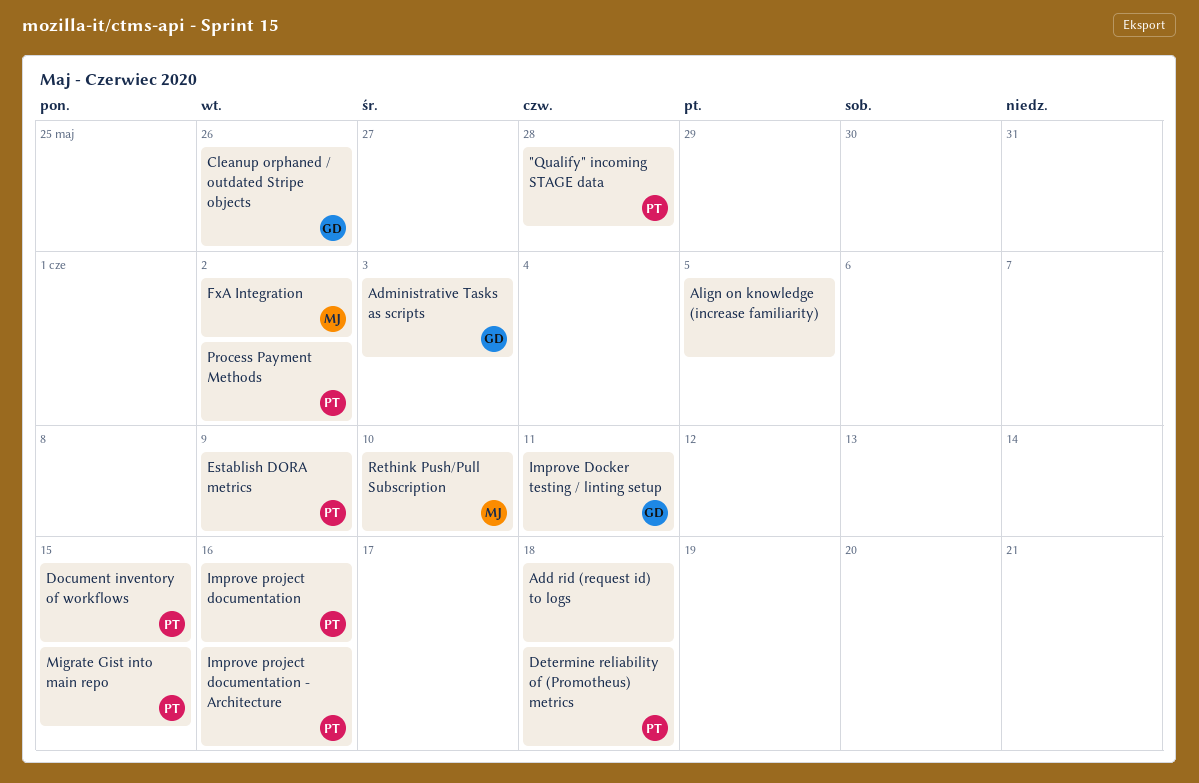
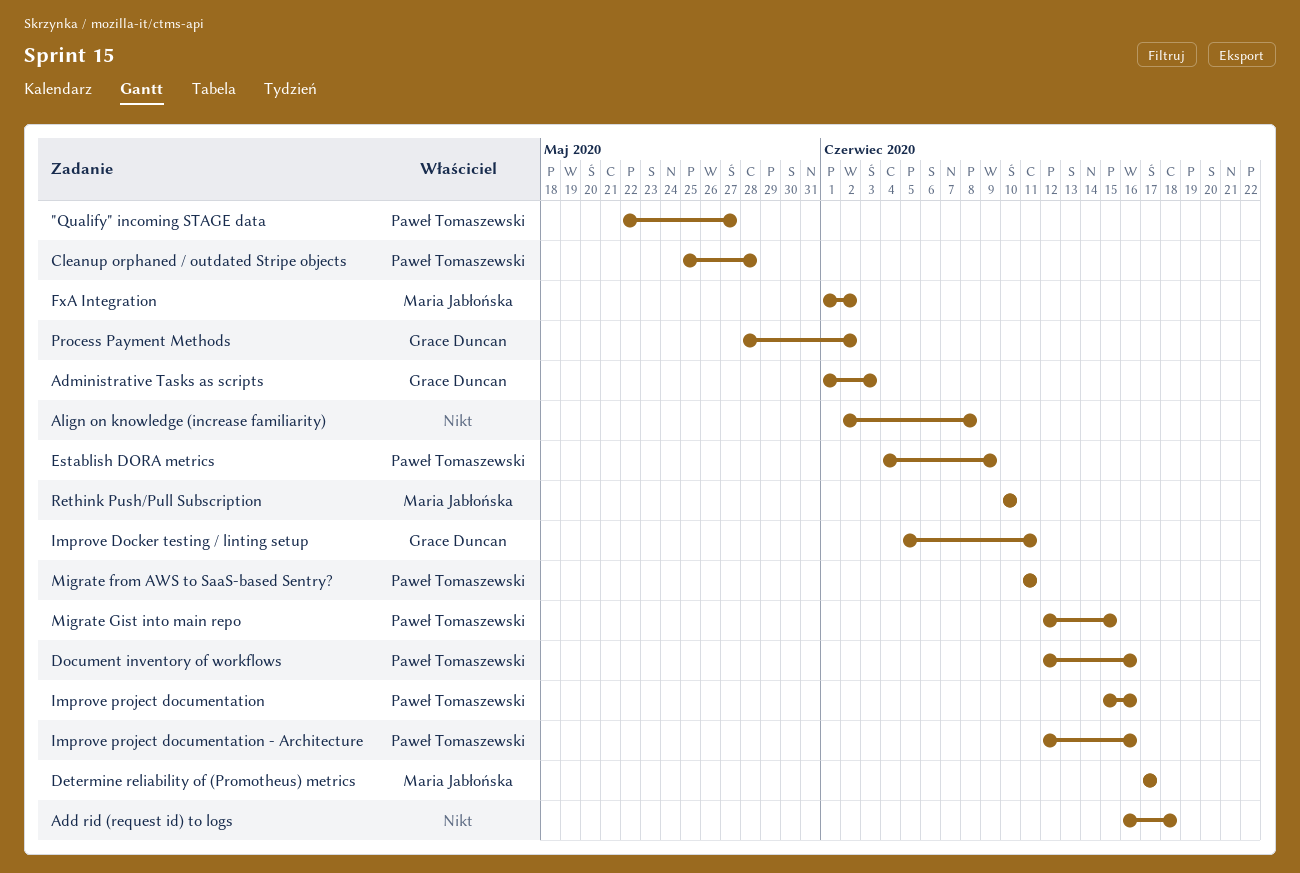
"Qualify" incoming STAGE data, due: May 28 -> May 27
Align on knowledge (increase familiarity), due: Jun 5 -> Jun 8
Cleanup orphaned / outdated Stripe objects, owner: Grace Duncan -> Paweł Tomaszewski
Cleanup orphaned / outdated Stripe objects, due: May 26 -> May 28
Determine reliability of (Promotheus) metrics, owner: Paweł Tomaszewski -> Maria Jabłońska
Determine reliability of (Promotheus) metrics, due: Jun 18 -> Jun 17
Document inventory of workflows, due: Jun 15 -> Jun 16
Migrate from AWS to SaaS-based Sentry?: none -> present
Process Payment Methods, owner: Paweł Tomaszewski -> Grace Duncan

